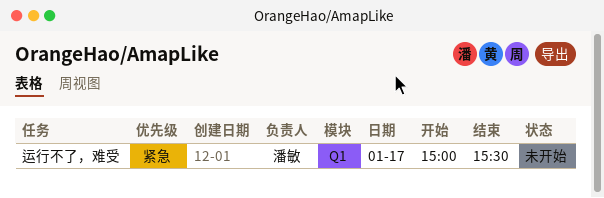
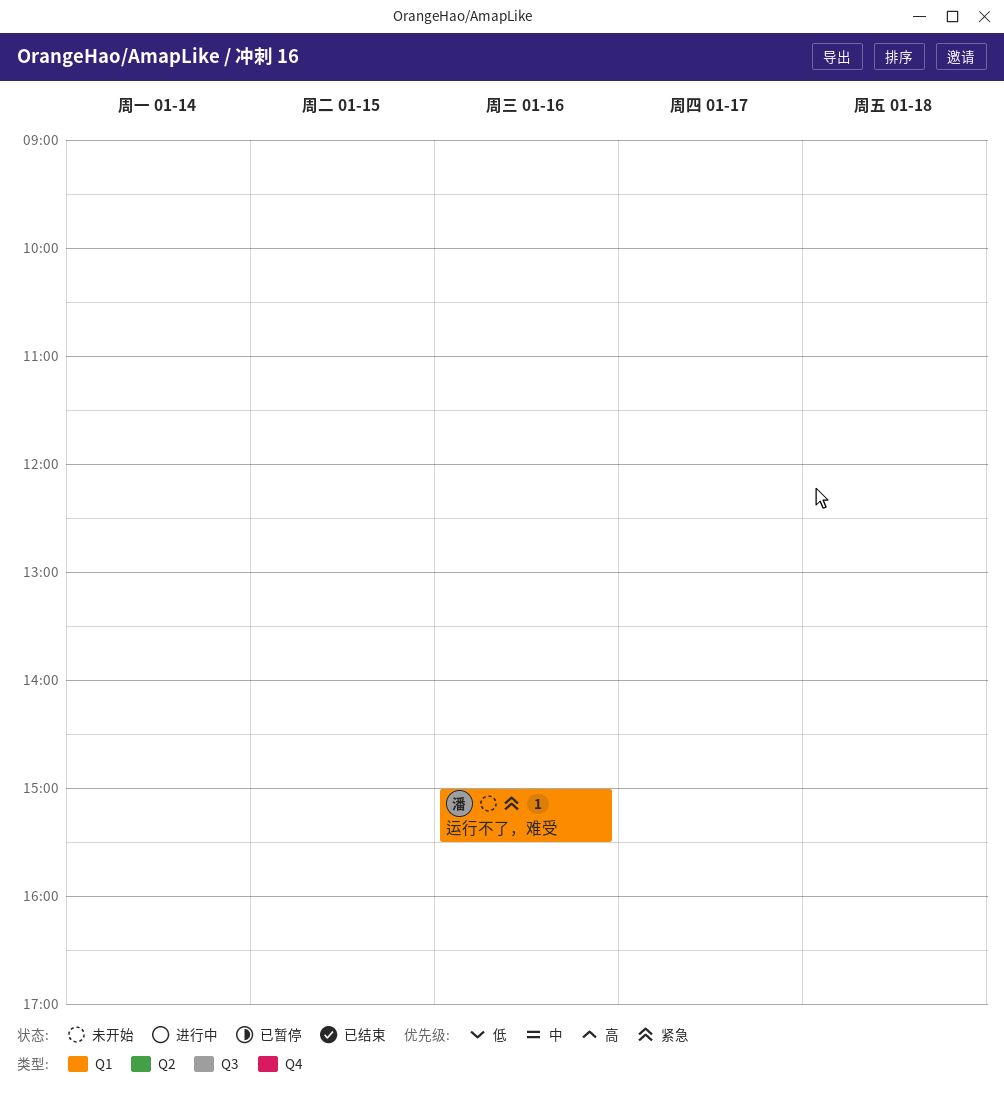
运行不了，难受, day: Jan 17 -> Jan 16

